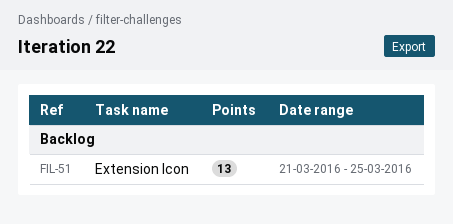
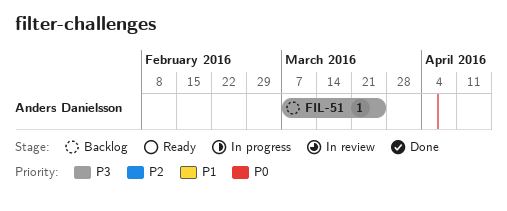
FIL-51, estimate: 13 -> 1
FIL-51, start: Mar 21 -> Mar 7

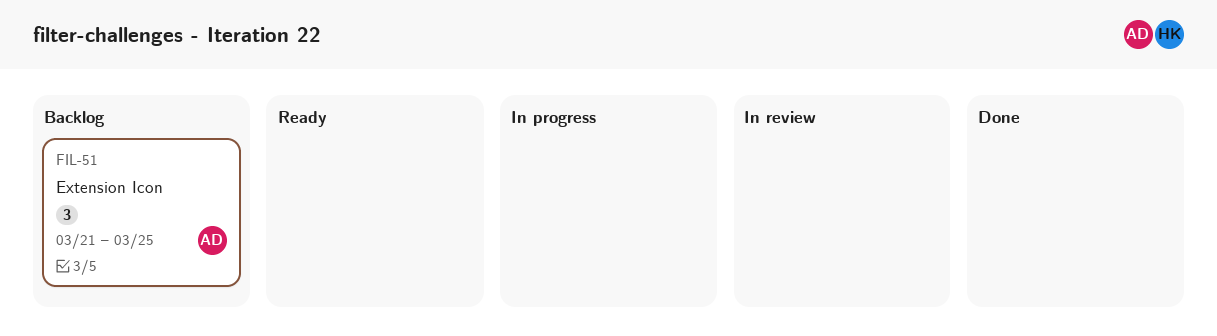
FIL-51, estimate: 1 -> 3
FIL-51, start: Mar 7 -> Mar 21

